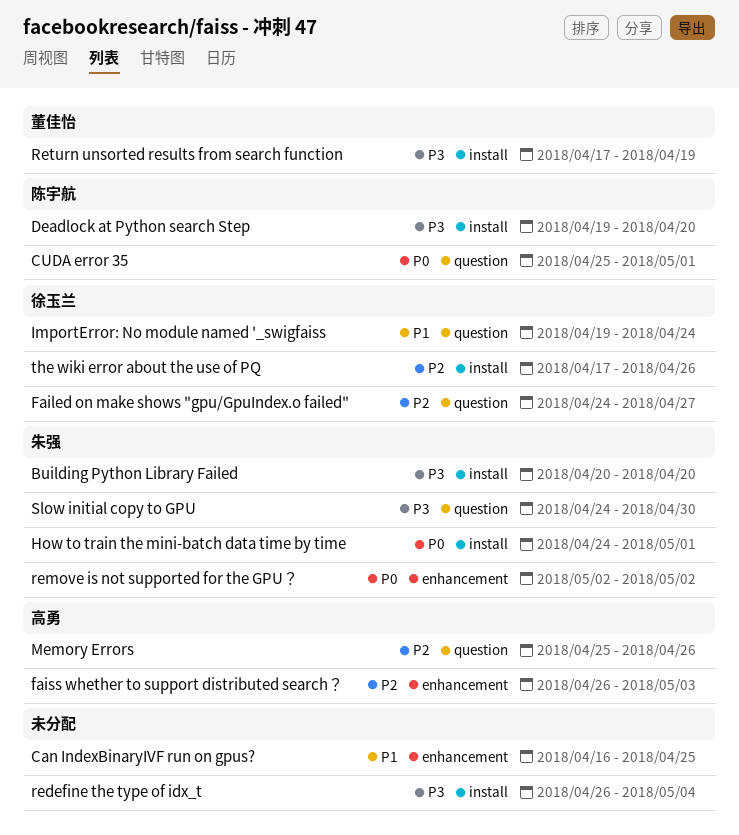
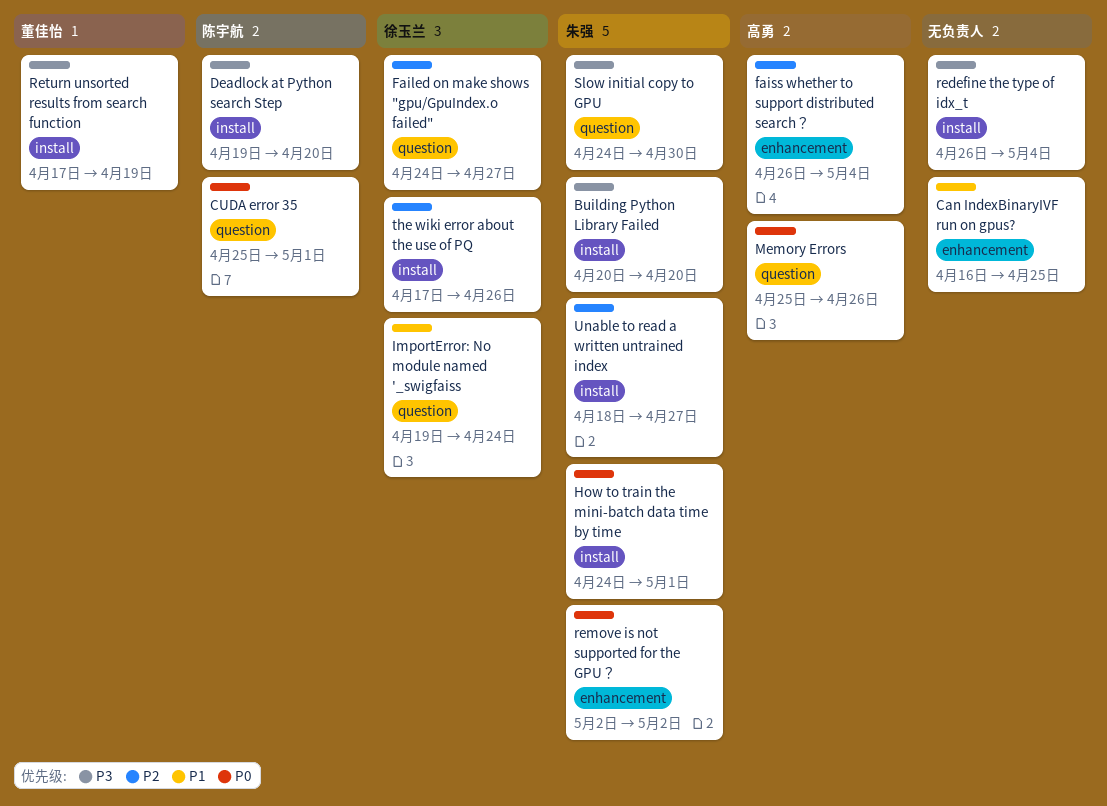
faiss whether to support distributed search？, due: May 3 -> May 4
Memory Errors, priority: P2 -> P0
Unable to read a written untrained index: none -> present

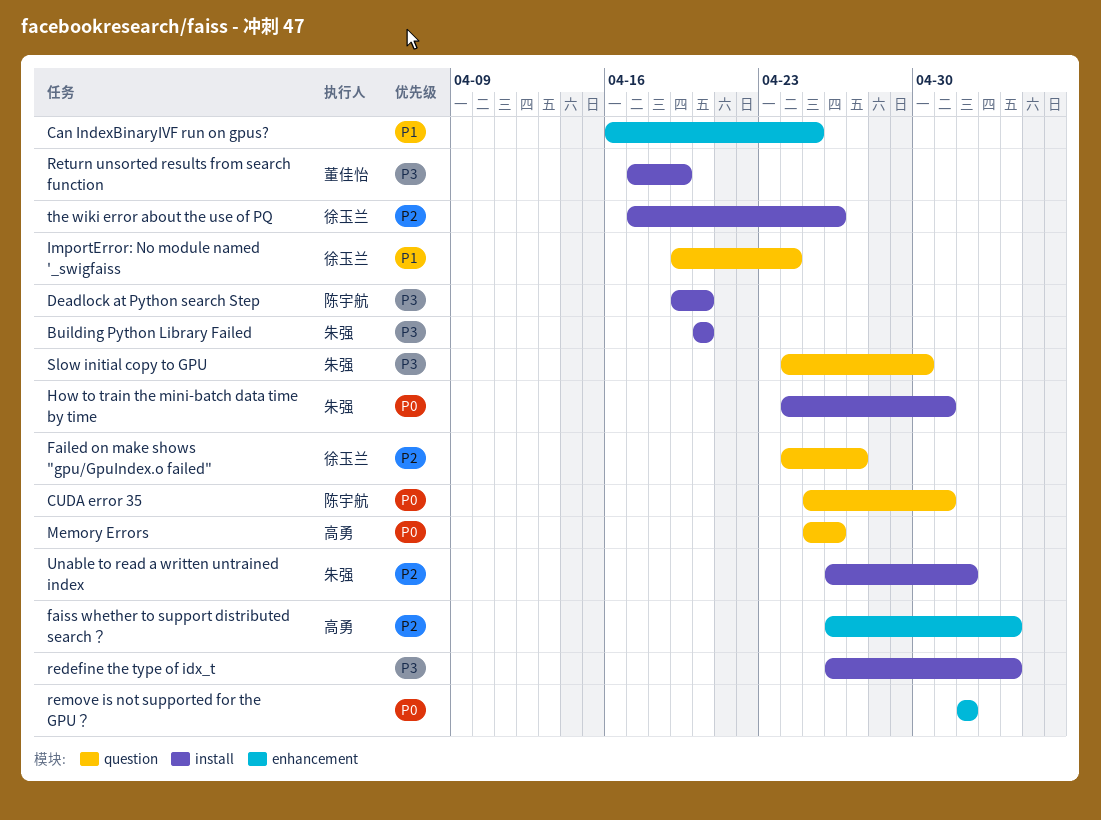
remove is not supported for the GPU？, owner: 朱强 -> none
Unable to read a written untrained index, start: Apr 18 -> Apr 26
Unable to read a written untrained index, due: Apr 27 -> May 2

